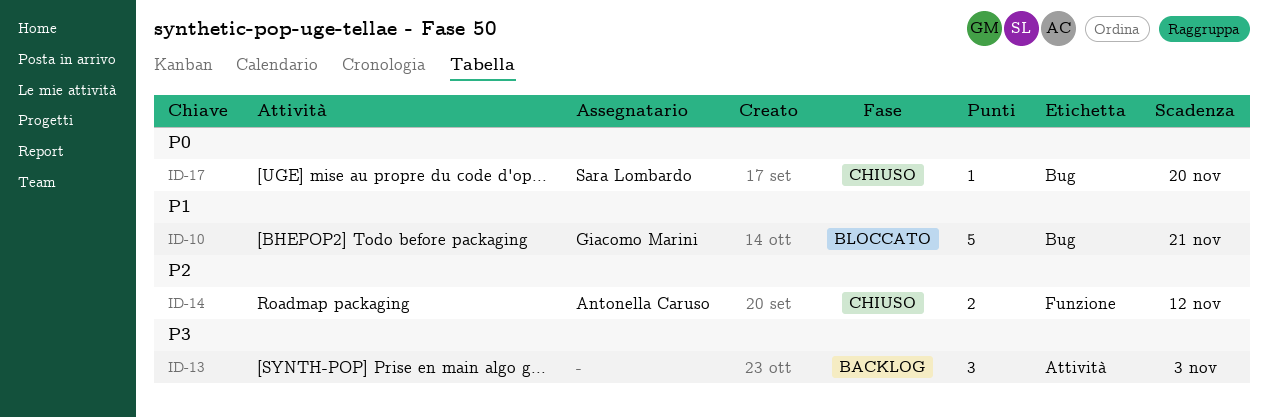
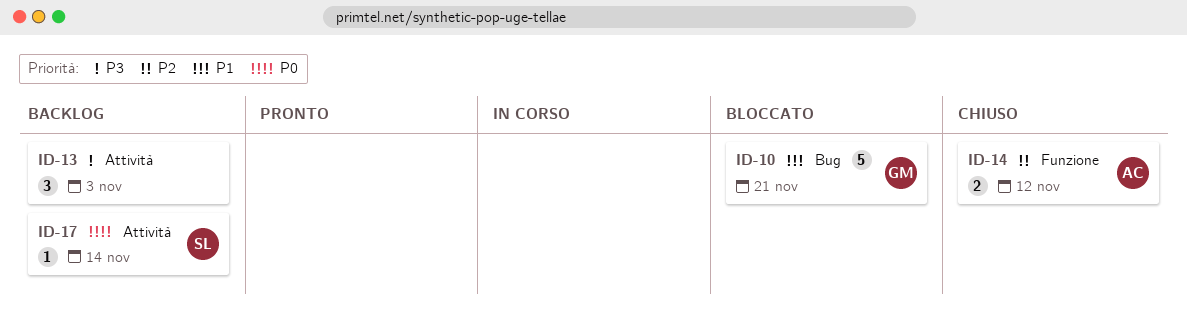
ID-17, status: Chiuso -> Backlog
ID-17, label: Bug -> Attività
ID-17, due: Nov 20 -> Nov 14

